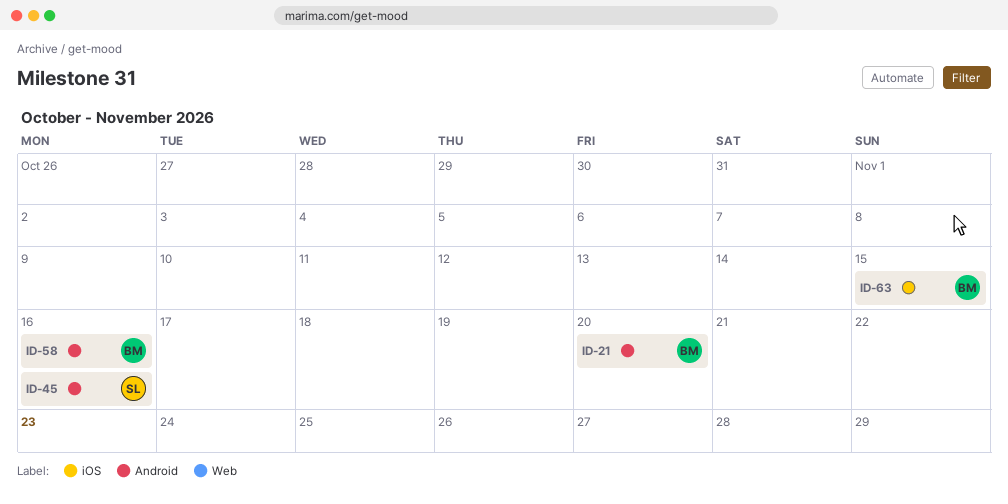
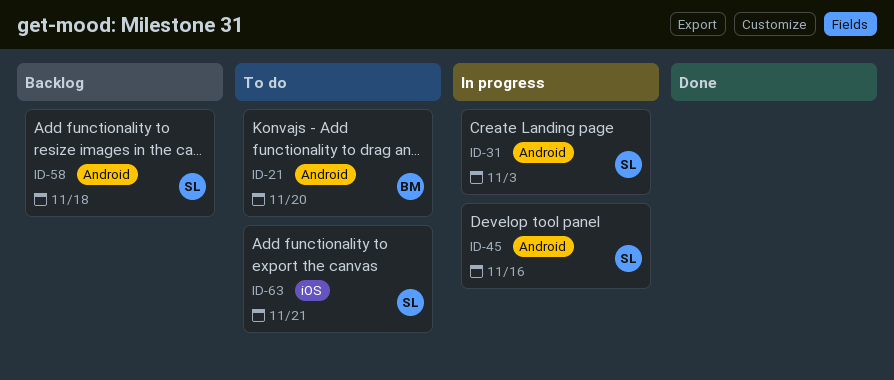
ID-31: none -> present
ID-58, owner: BM -> SL
ID-58, due: Nov 16 -> Nov 18
ID-63, owner: BM -> SL
ID-63, due: Nov 15 -> Nov 21

